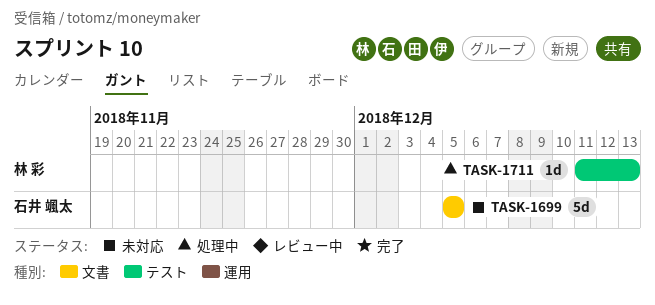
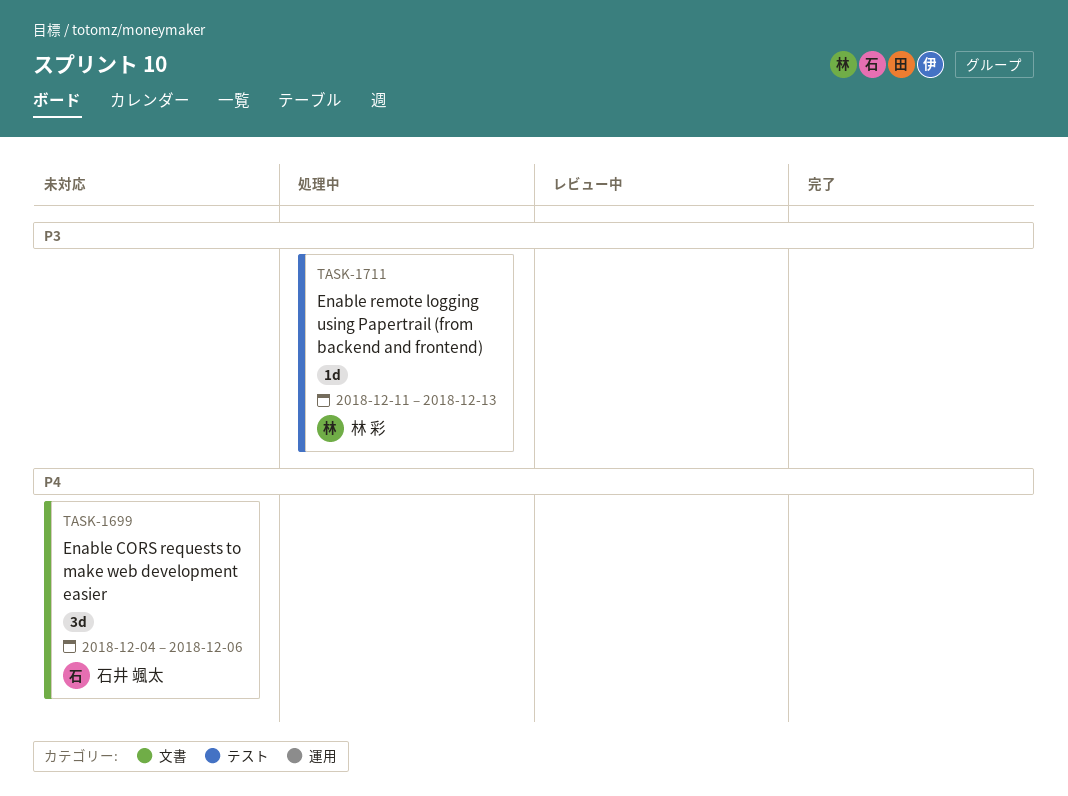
TASK-1699, estimate: 5d -> 3d
TASK-1699, start: Dec 5 -> Dec 4
TASK-1699, due: Dec 5 -> Dec 6

